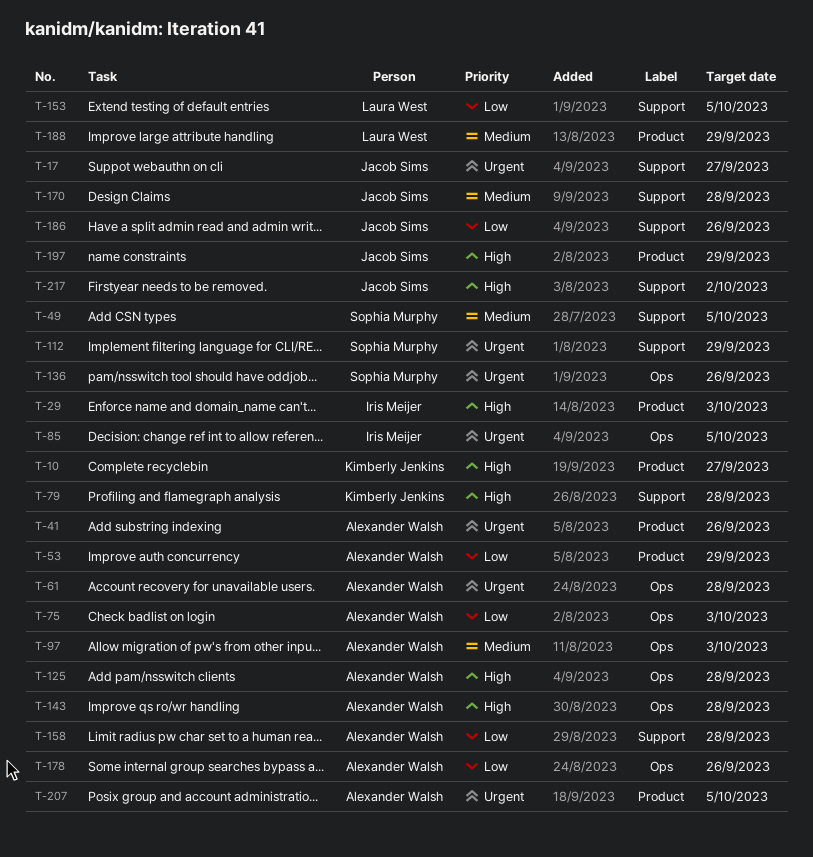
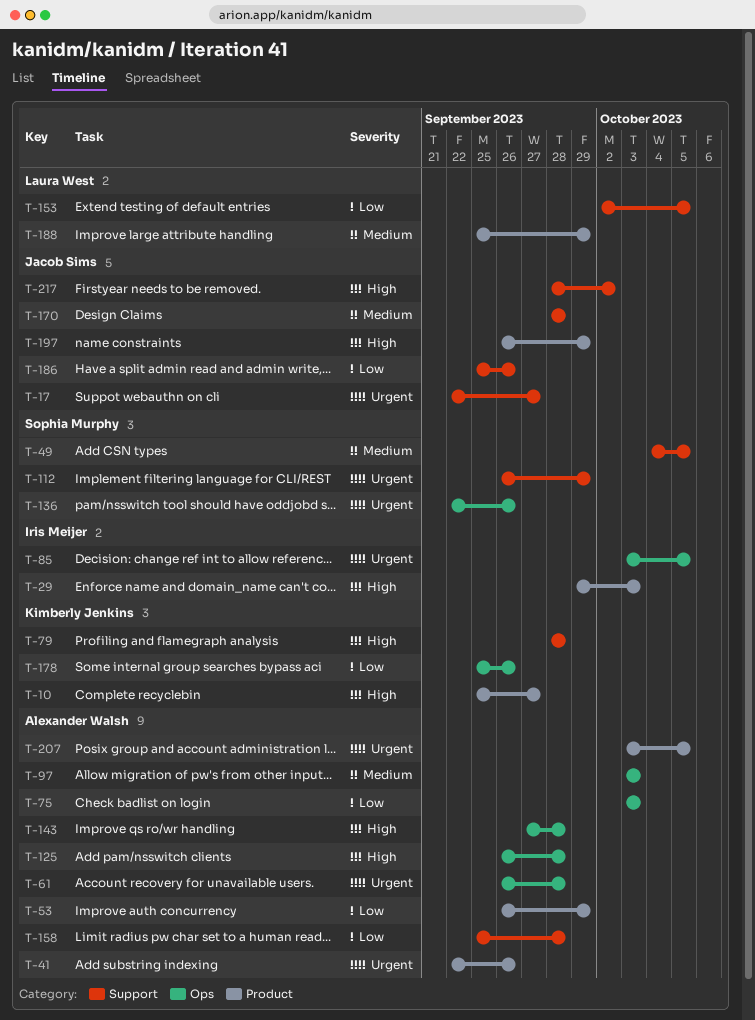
T-178, owner: Alexander Walsh -> Kimberly Jenkins

